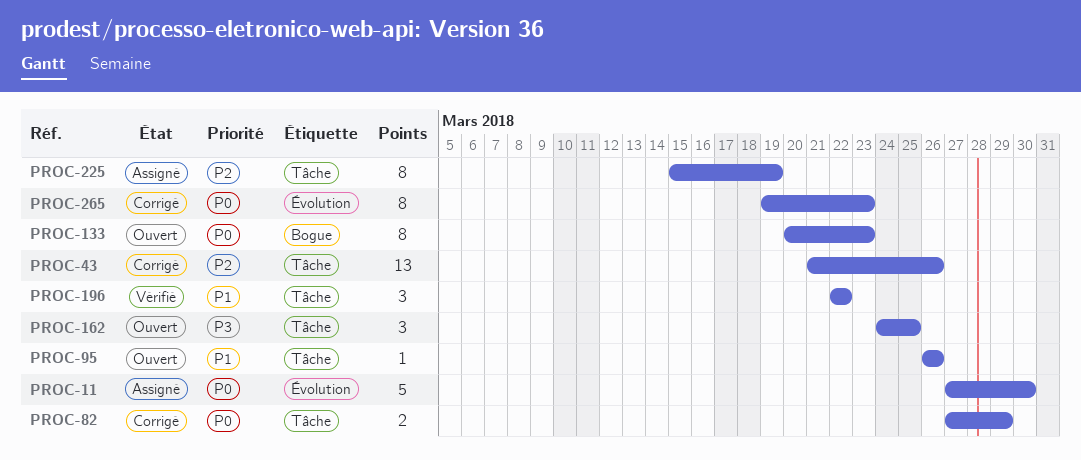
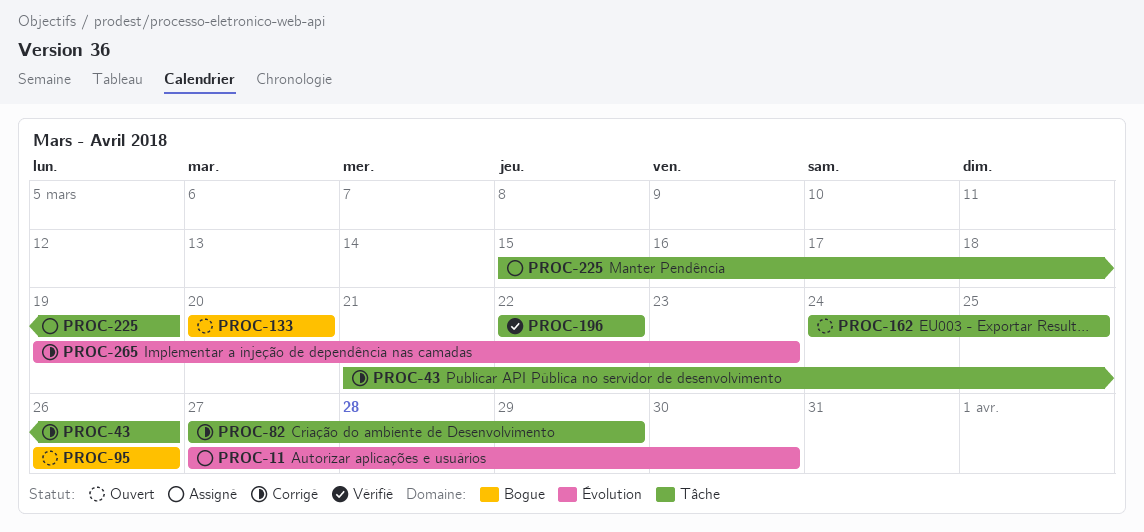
PROC-95, label: Tâche -> Bogue
PROC-133, due: Mar 23 -> Mar 20

